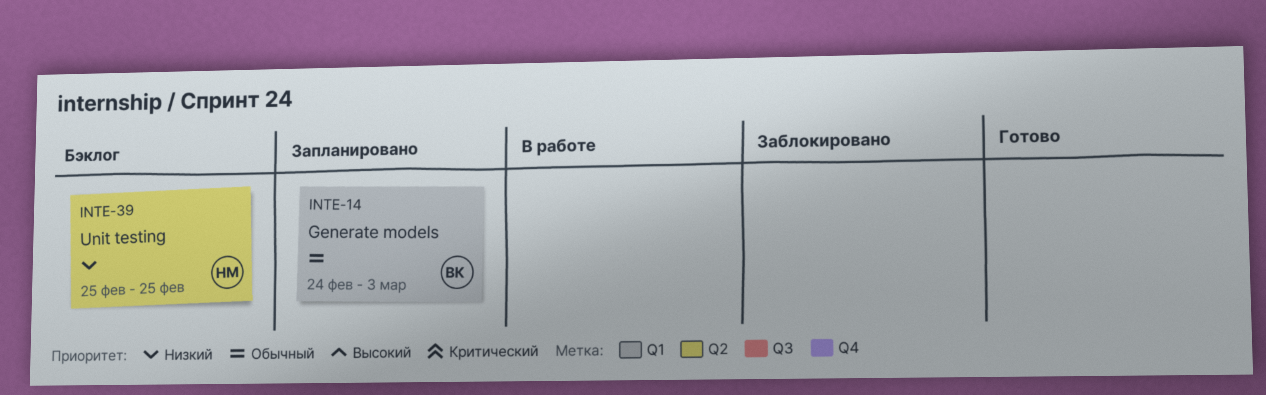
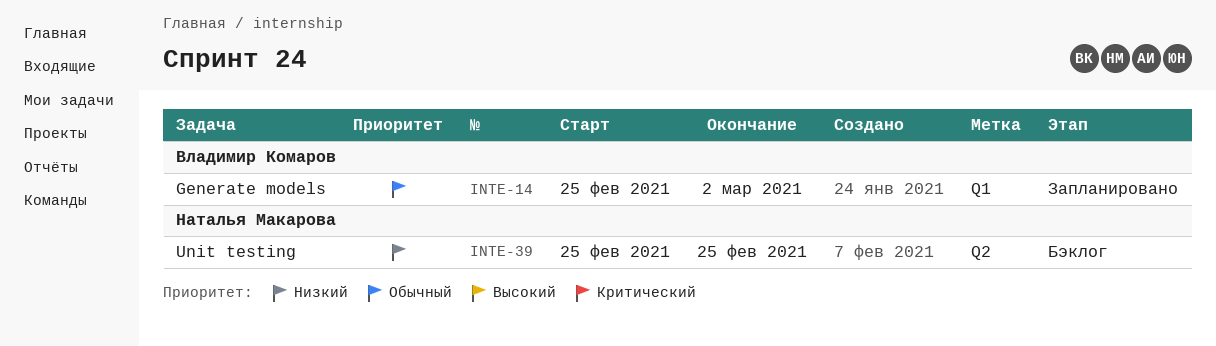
INTE-14, start: Feb 24 -> Feb 25
INTE-14, due: Mar 3 -> Mar 2

